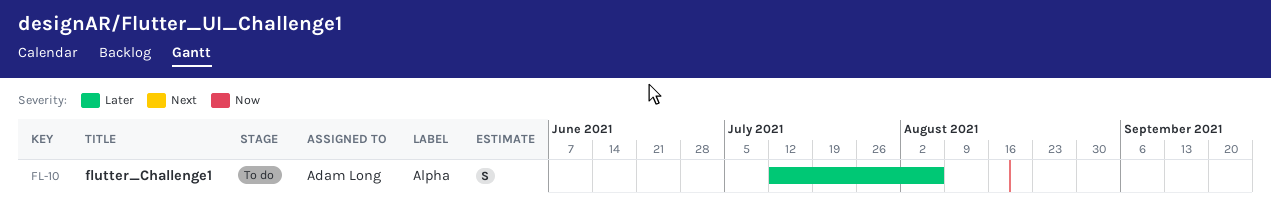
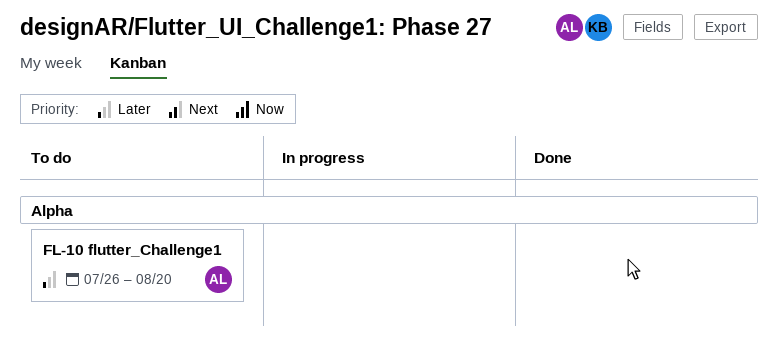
FL-10, start: Jul 12 -> Jul 26
FL-10, due: Aug 6 -> Aug 20

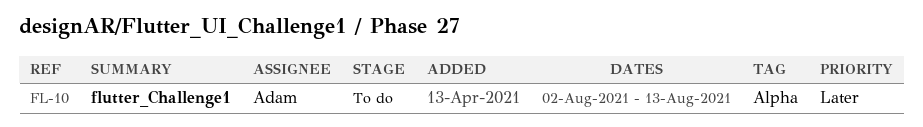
FL-10, start: Jul 26 -> Aug 2
FL-10, due: Aug 20 -> Aug 13

